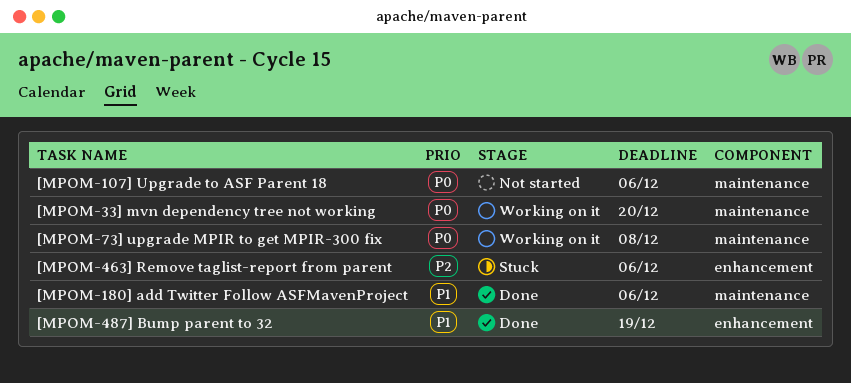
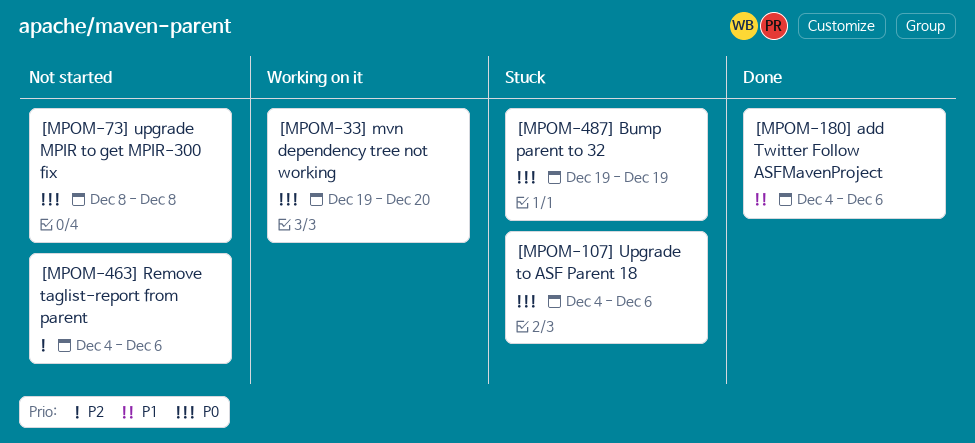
[MPOM-107] Upgrade to ASF Parent 18, status: Not started -> Stuck
[MPOM-463] Remove taglist-report from parent, status: Stuck -> Not started
[MPOM-487] Bump parent to 32, status: Done -> Stuck
[MPOM-487] Bump parent to 32, priority: P1 -> P0
[MPOM-73] upgrade MPIR to get MPIR-300 fix, status: Working on it -> Not started

